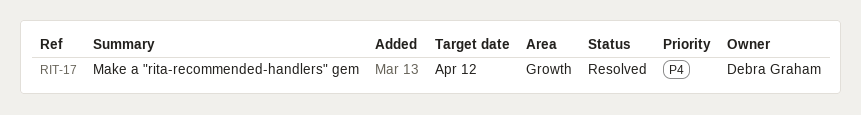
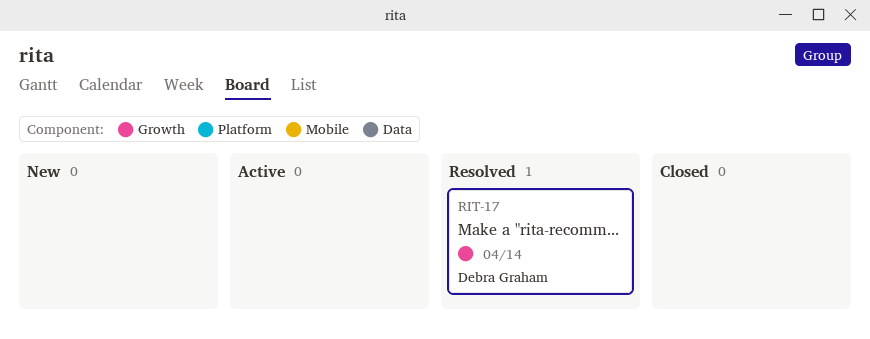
RIT-17, due: Apr 12 -> Apr 14

